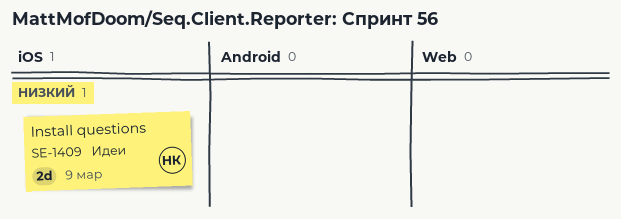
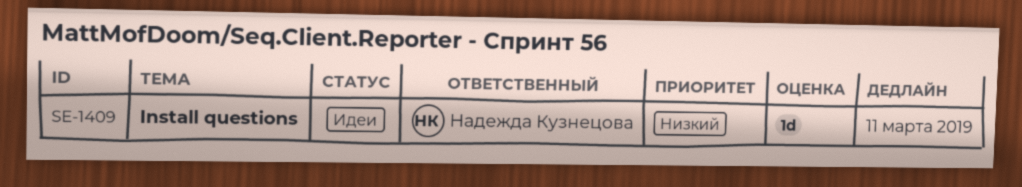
SE-1409, estimate: 2d -> 1d
SE-1409, due: Mar 9 -> Mar 11

